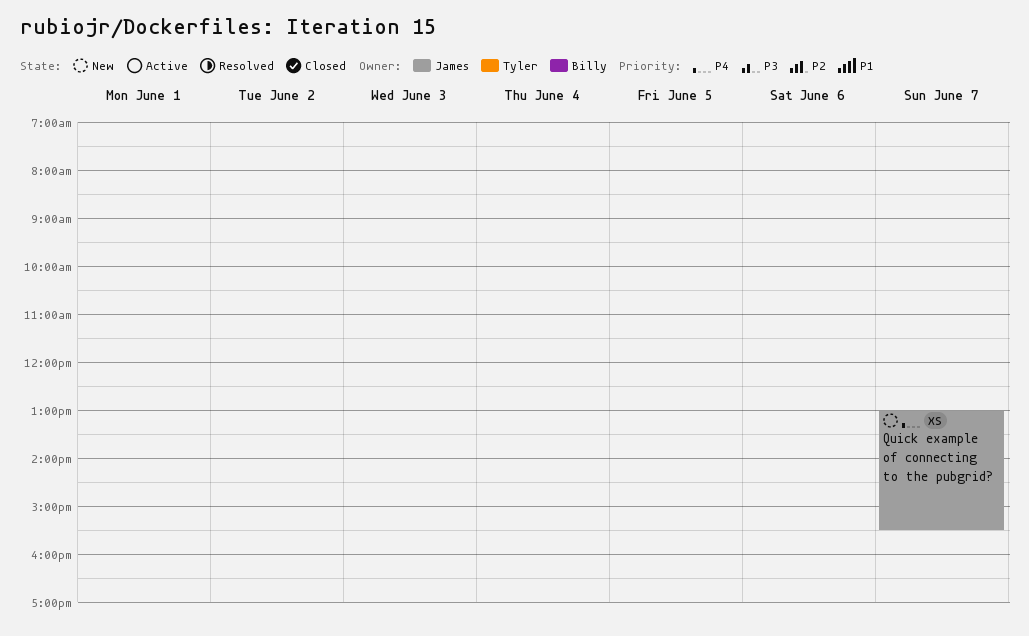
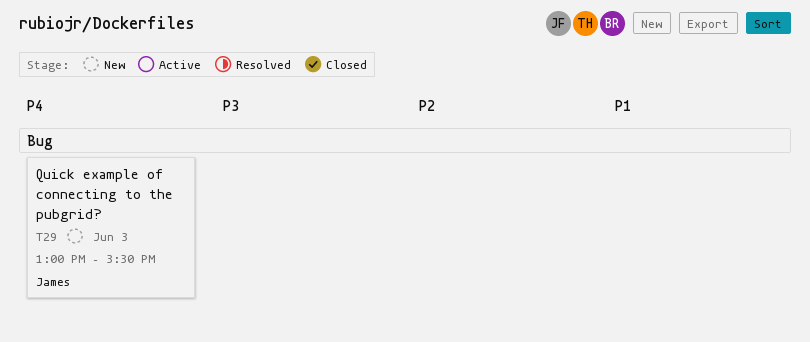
Quick example of connecting to the pubgrid?, day: Jun 7 -> Jun 3

